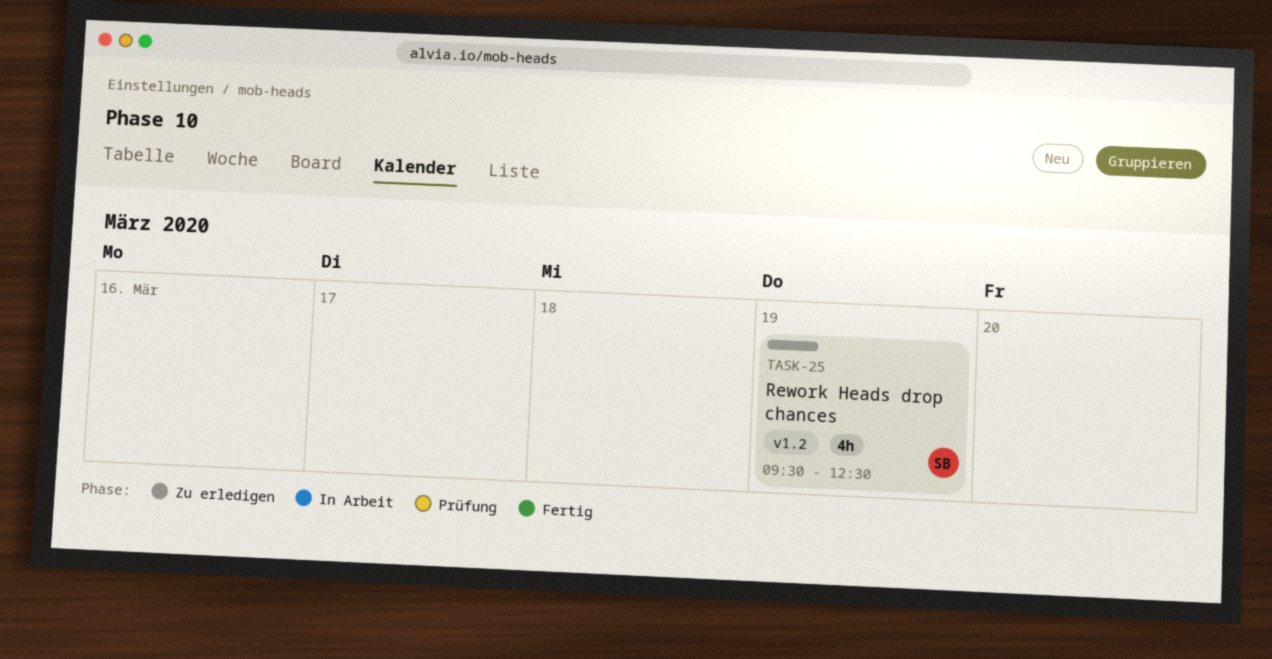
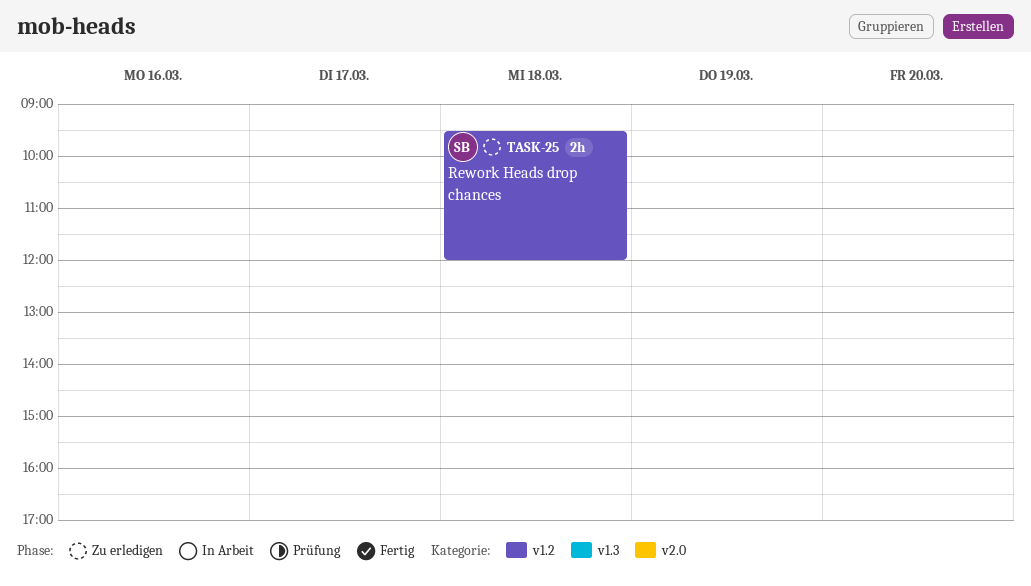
TASK-25, estimate: 4h -> 2h
TASK-25, day: Mar 19 -> Mar 18
TASK-25, ends: 12:30 -> 12:00

